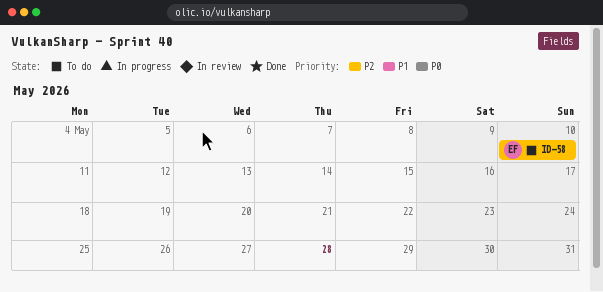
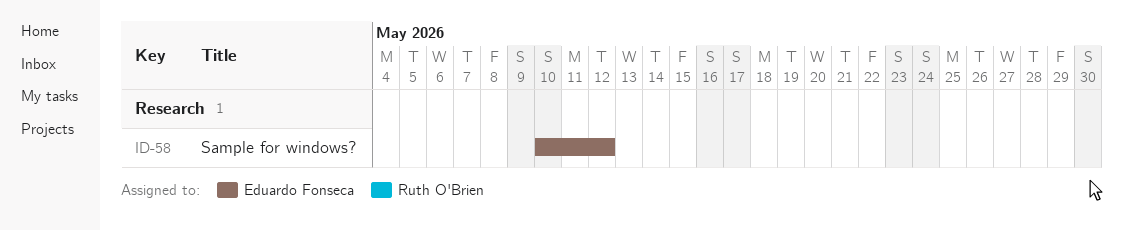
ID-58, due: May 10 -> May 12

